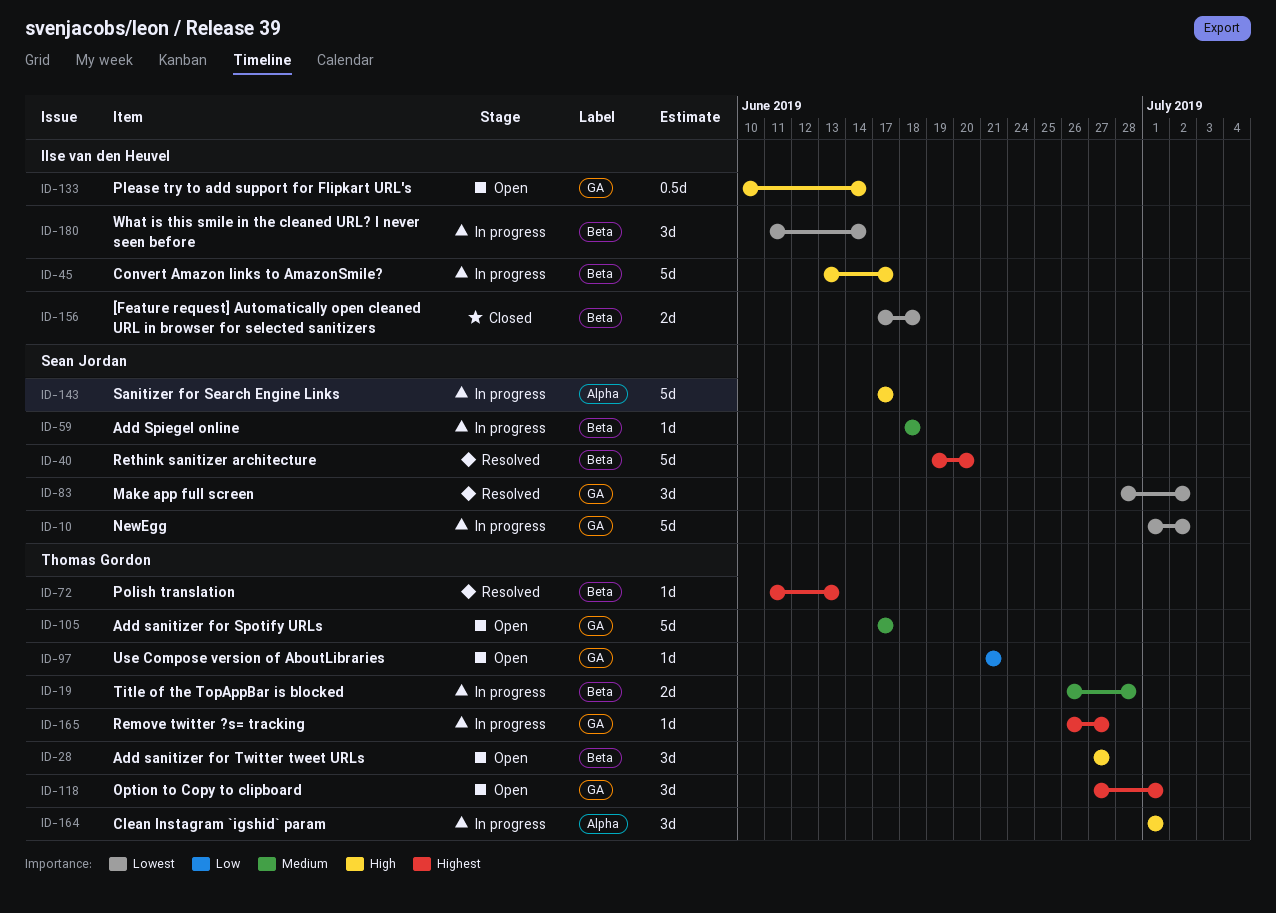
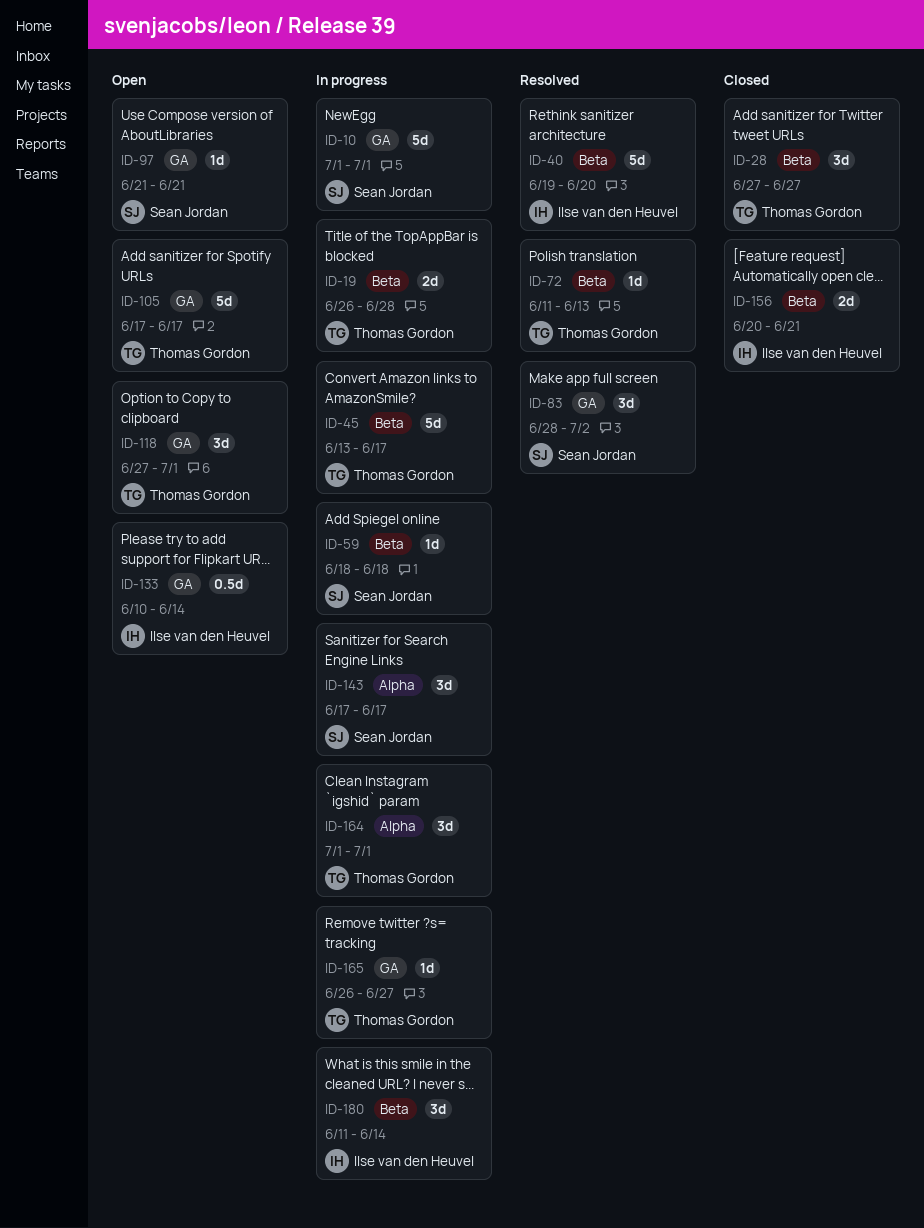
ID-10, due: Jul 2 -> Jul 1
ID-28, status: Open -> Closed
ID-40, owner: Sean Jordan -> Ilse van den Heuvel
ID-45, owner: Ilse van den Heuvel -> Thomas Gordon
ID-97, owner: Thomas Gordon -> Sean Jordan
ID-143, estimate: 5d -> 3d
ID-156, start: Jun 17 -> Jun 20
ID-156, due: Jun 18 -> Jun 21

